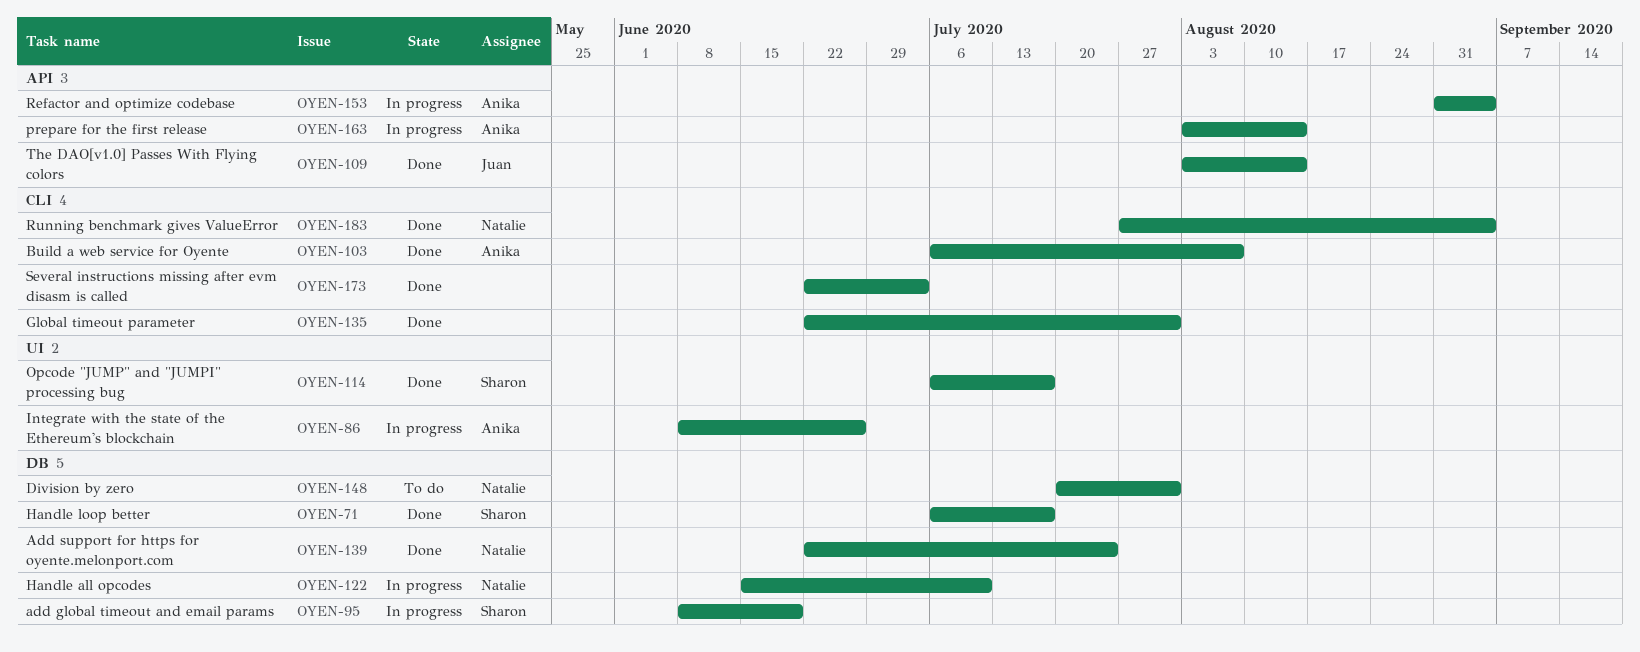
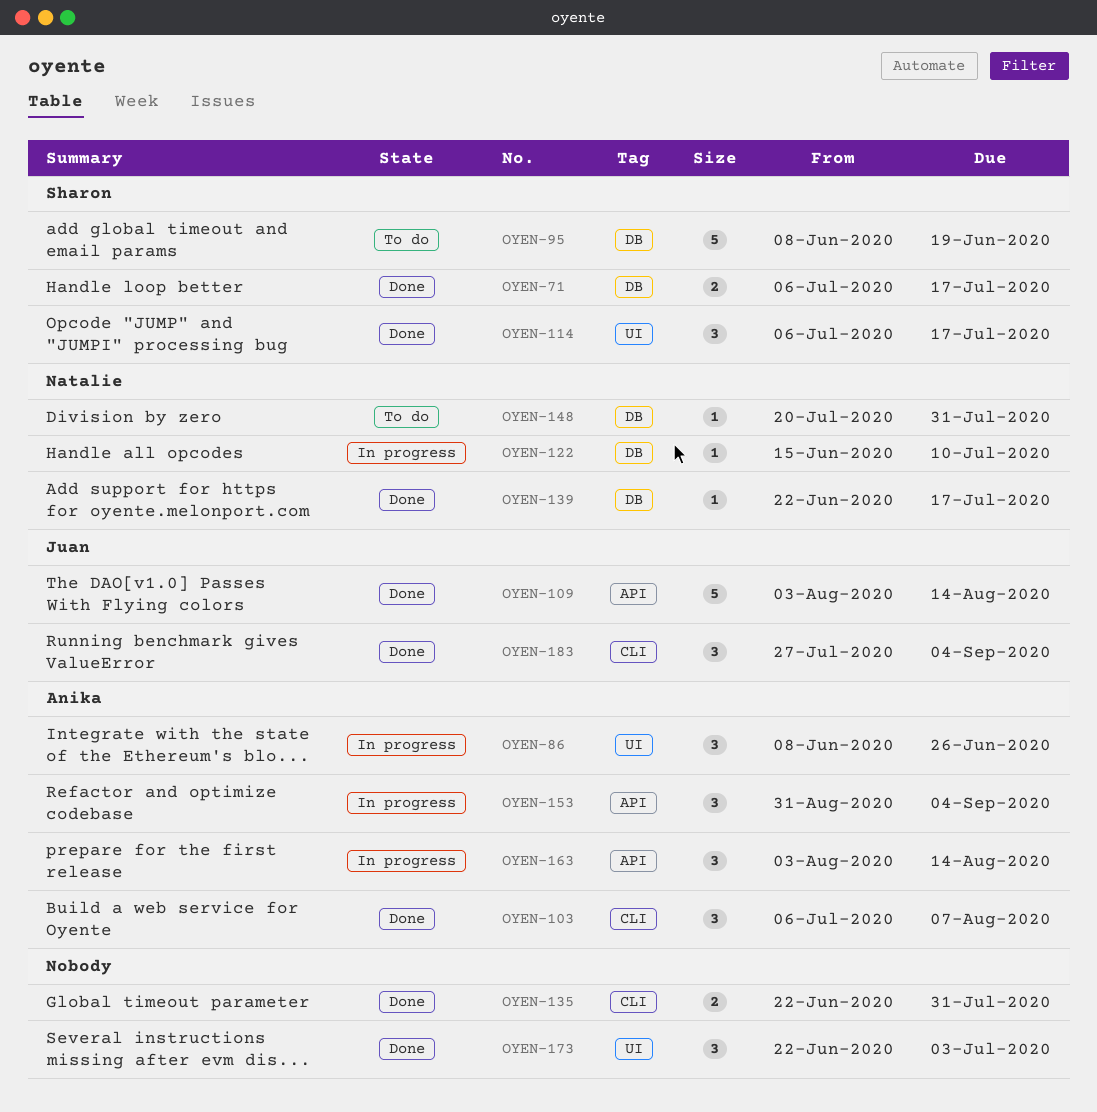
OYEN-95, status: In progress -> To do
OYEN-139, due: Jul 24 -> Jul 17
OYEN-173, label: CLI -> UI
OYEN-183, owner: Natalie -> Juan

